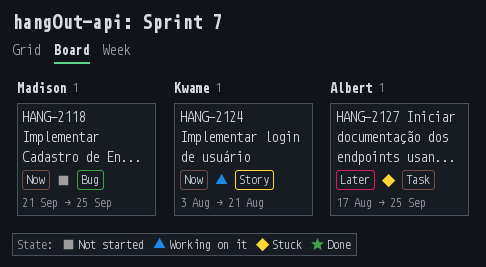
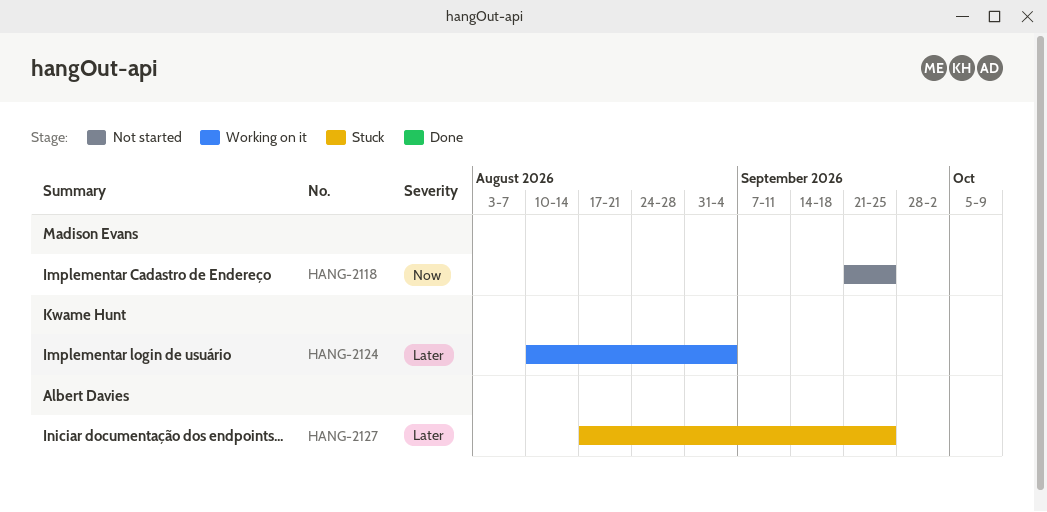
HANG-2124, priority: Now -> Later
HANG-2124, start: Aug 3 -> Aug 10
HANG-2124, due: Aug 21 -> Sep 4

